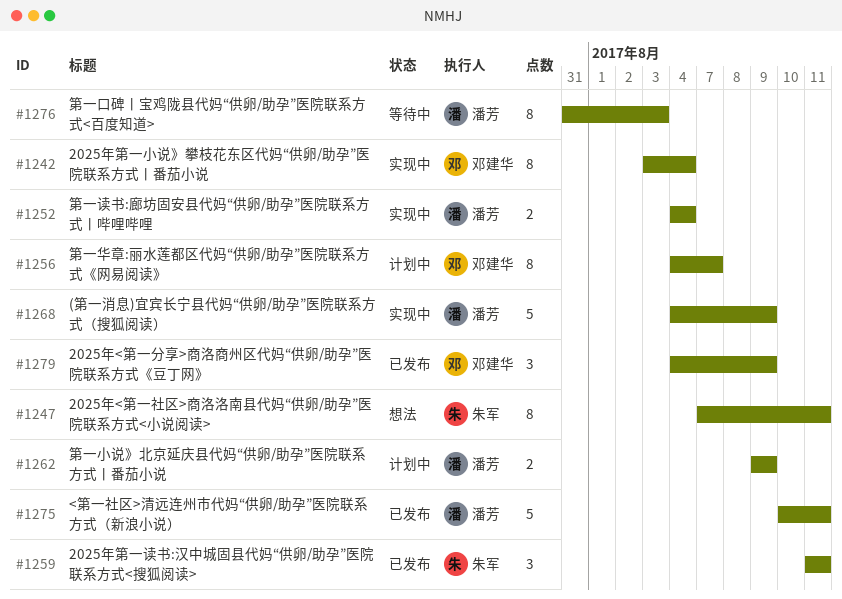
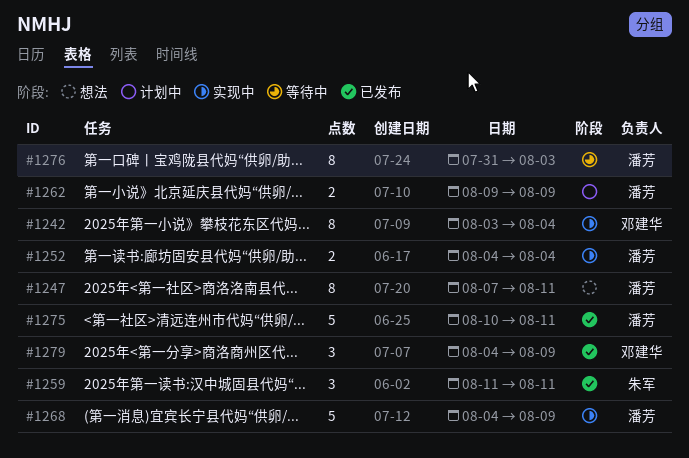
#1247, owner: 朱军 -> 潘芳
#1256: present -> none

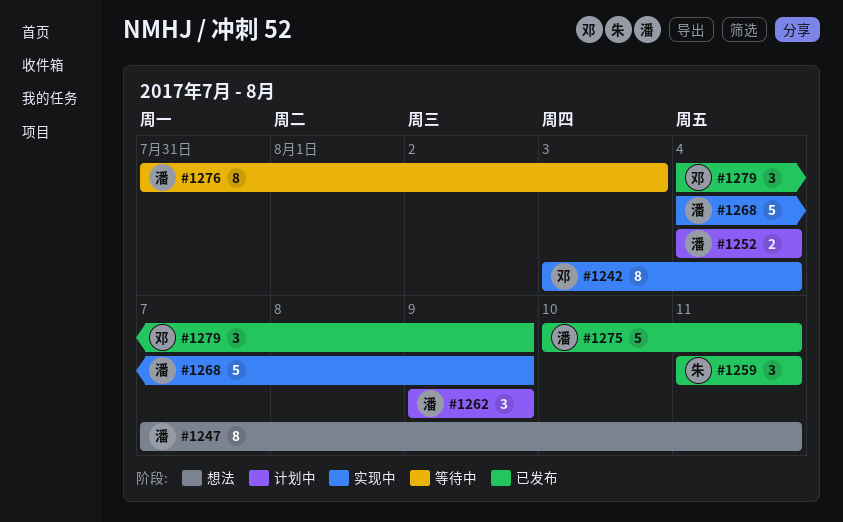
#1252, status: 实现中 -> 计划中
#1262, estimate: 2 -> 3

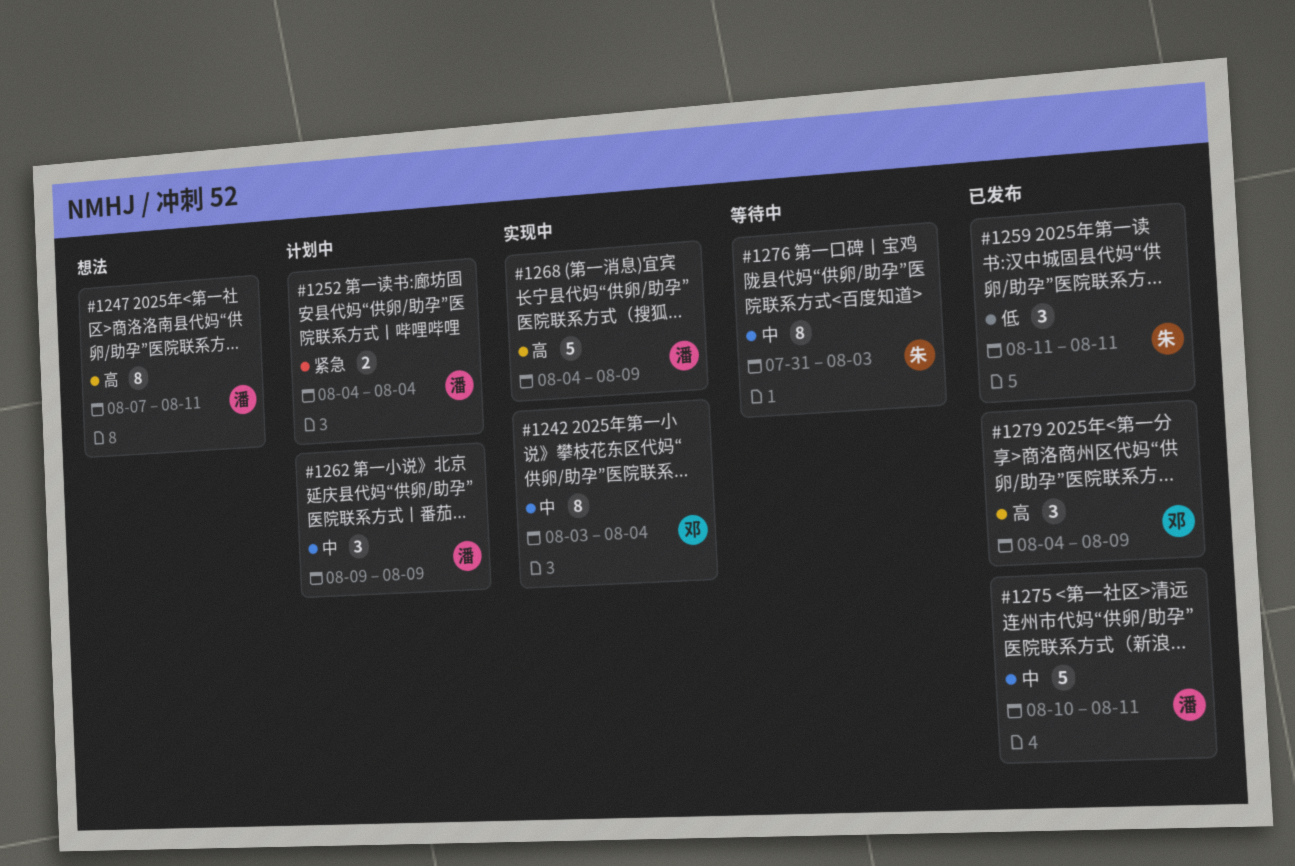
#1276, owner: 潘 -> 朱

